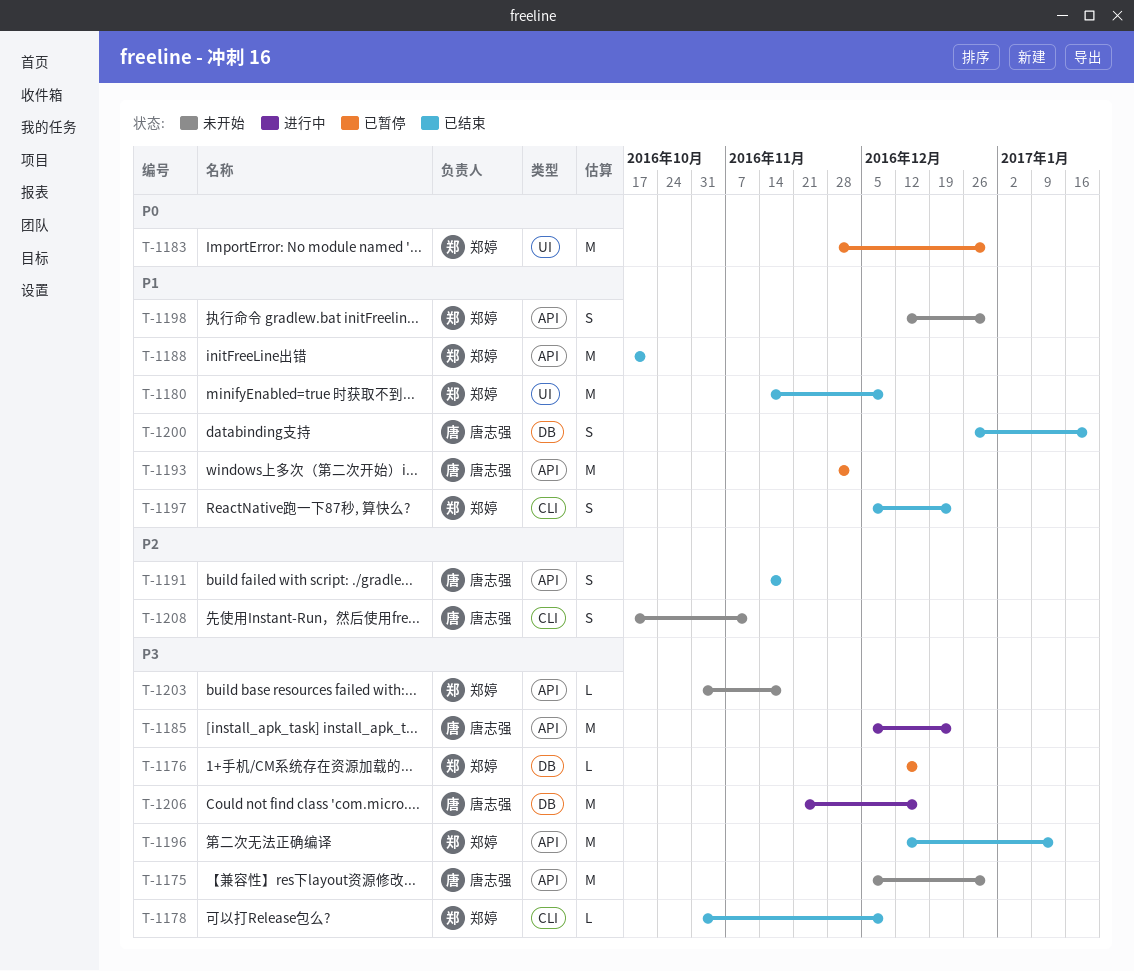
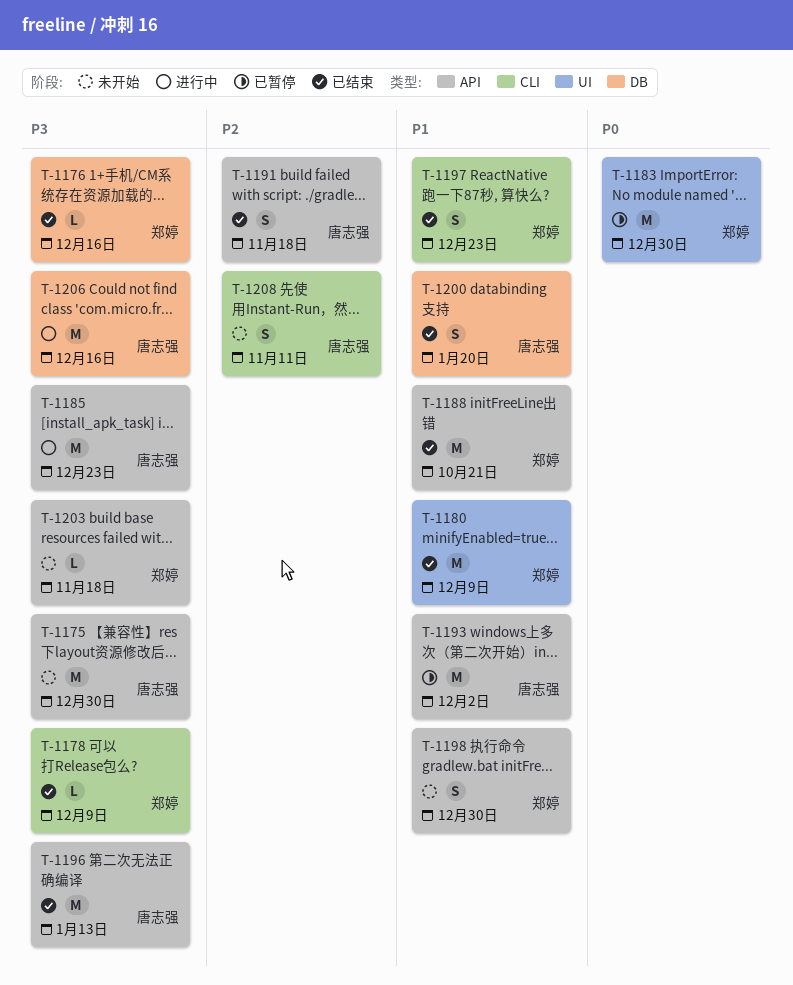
T-1176, status: 已暂停 -> 已结束
T-1196, owner: 郑婷 -> 唐志强

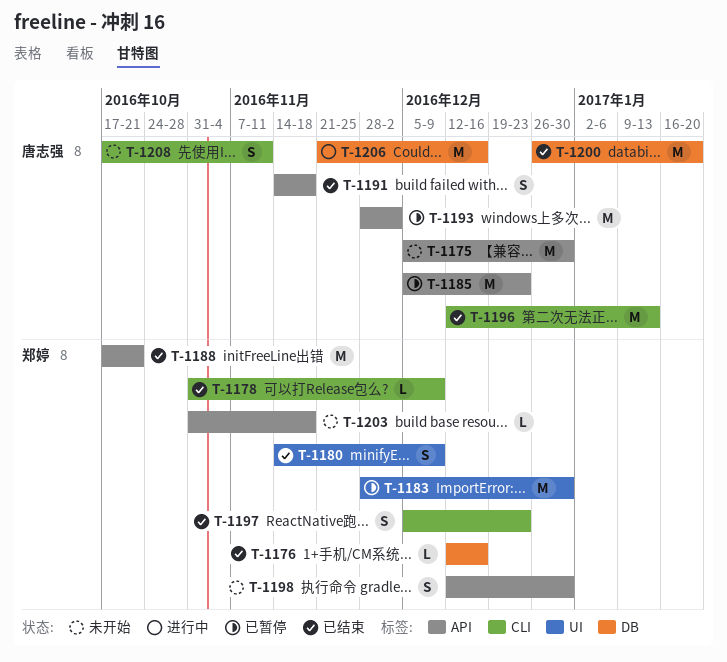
T-1180, estimate: M -> S
T-1185, status: 进行中 -> 已暂停
T-1196, label: API -> CLI
T-1200, estimate: S -> M

